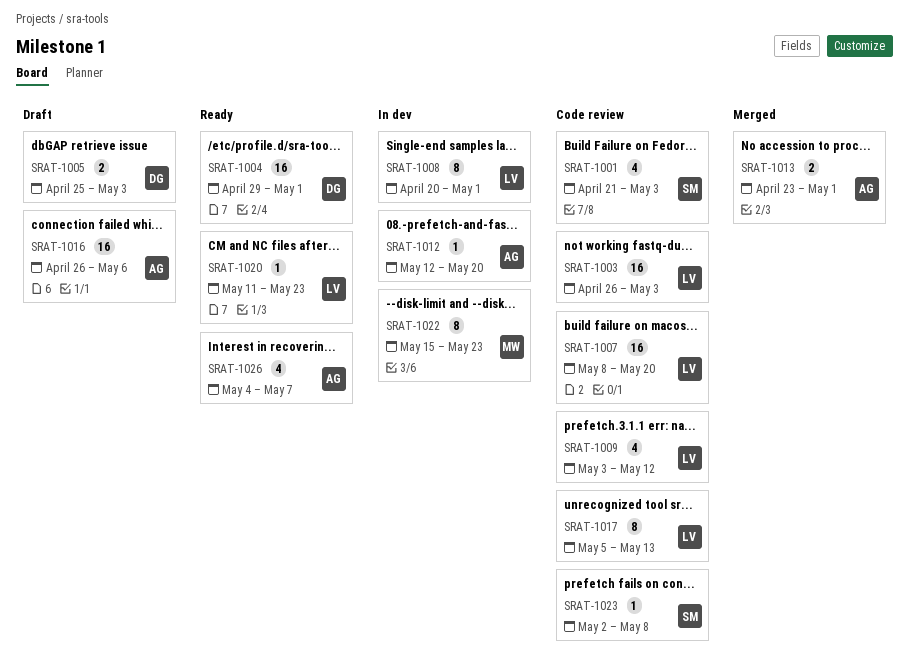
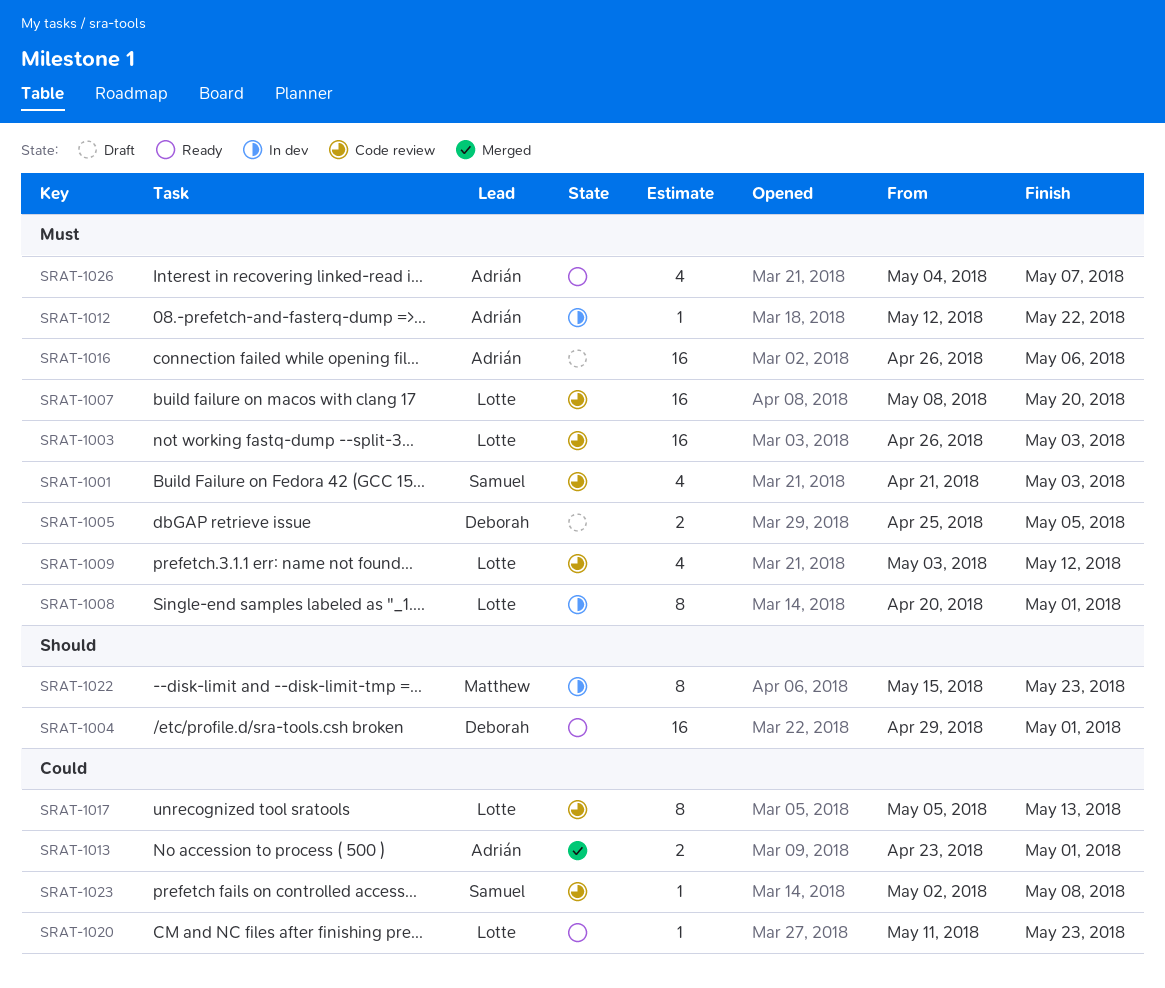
SRAT-1005, due: May 3 -> May 5
SRAT-1012, due: May 20 -> May 22

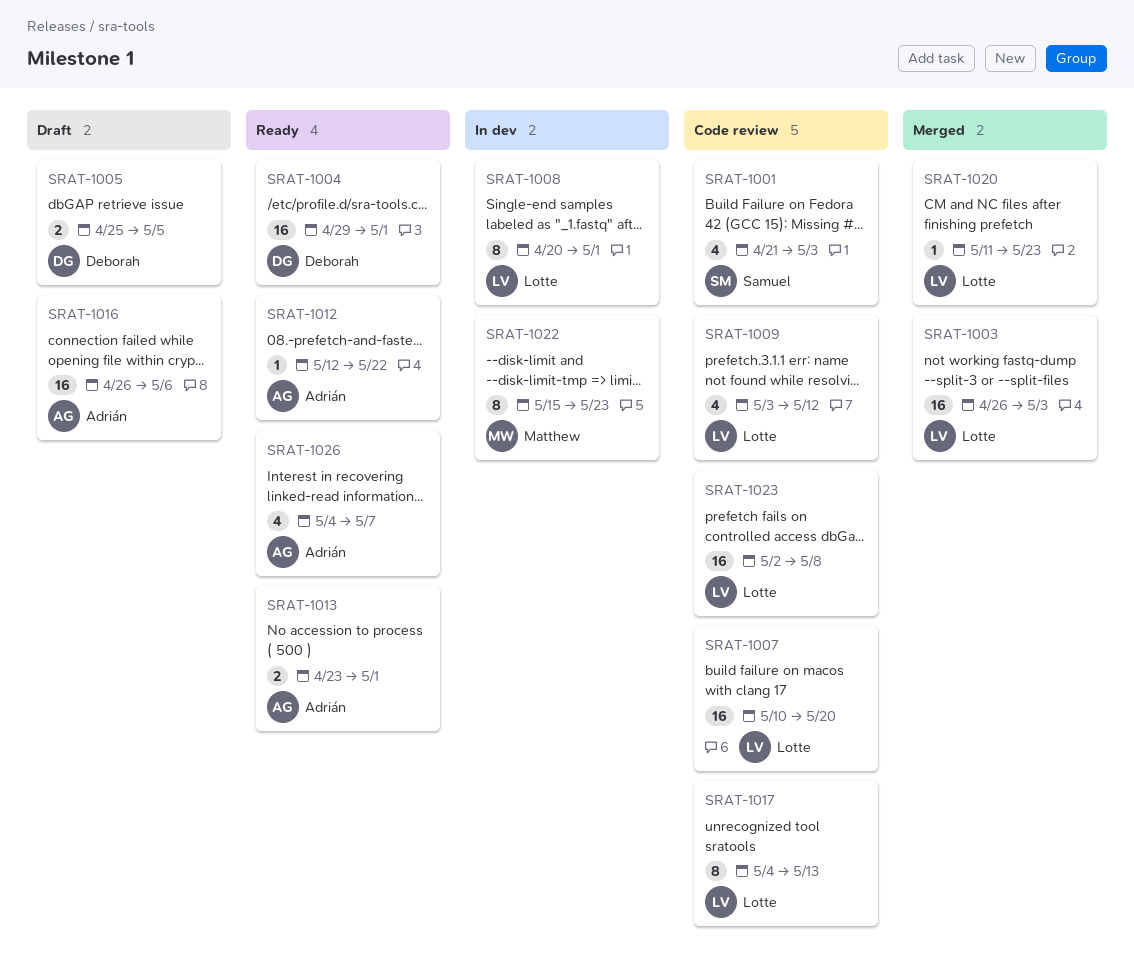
SRAT-1003, status: Code review -> Merged
SRAT-1007, start: May 8 -> May 10
SRAT-1012, status: In dev -> Ready
SRAT-1013, status: Merged -> Ready
SRAT-1017, start: May 5 -> May 4
SRAT-1020, status: Ready -> Merged
SRAT-1023, owner: Samuel -> Lotte
SRAT-1023, estimate: 1 -> 16

